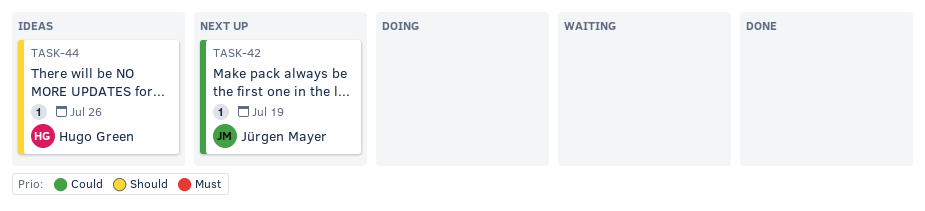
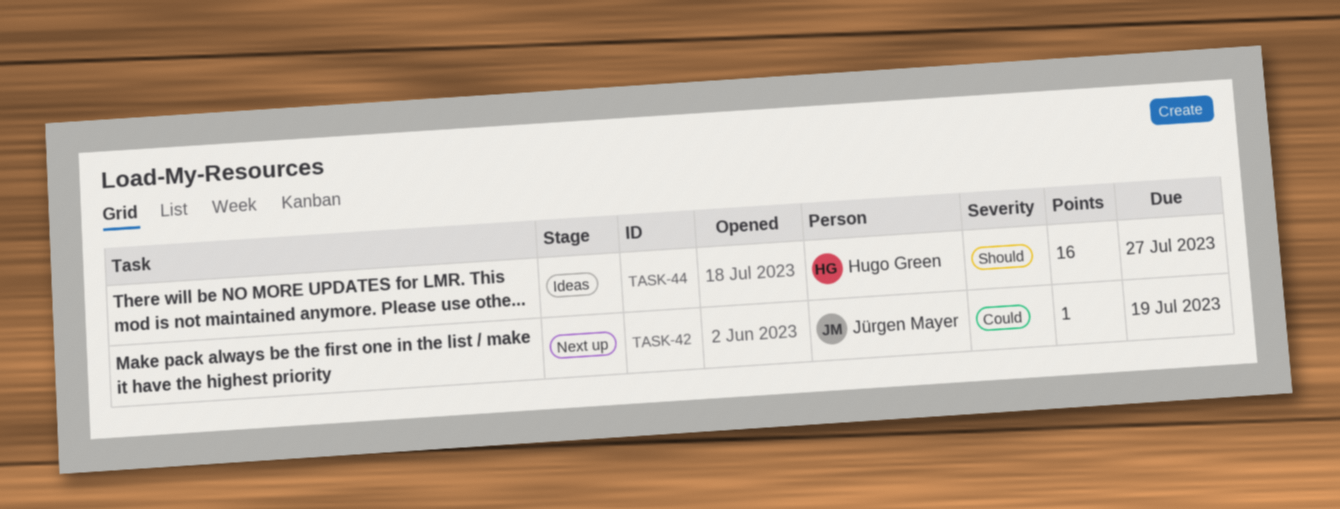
TASK-44, estimate: 1 -> 16
TASK-44, due: Jul 26 -> Jul 27

